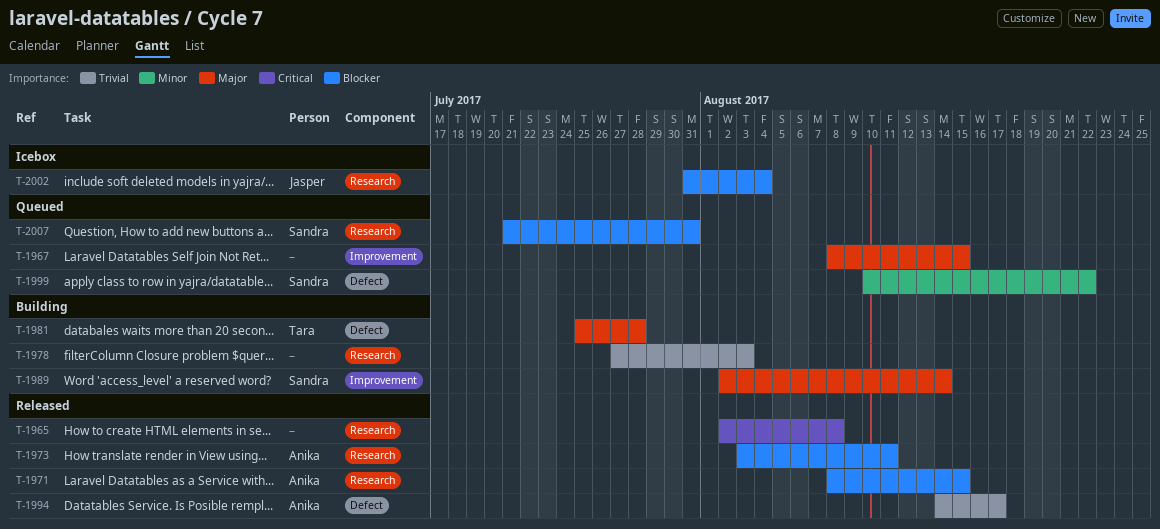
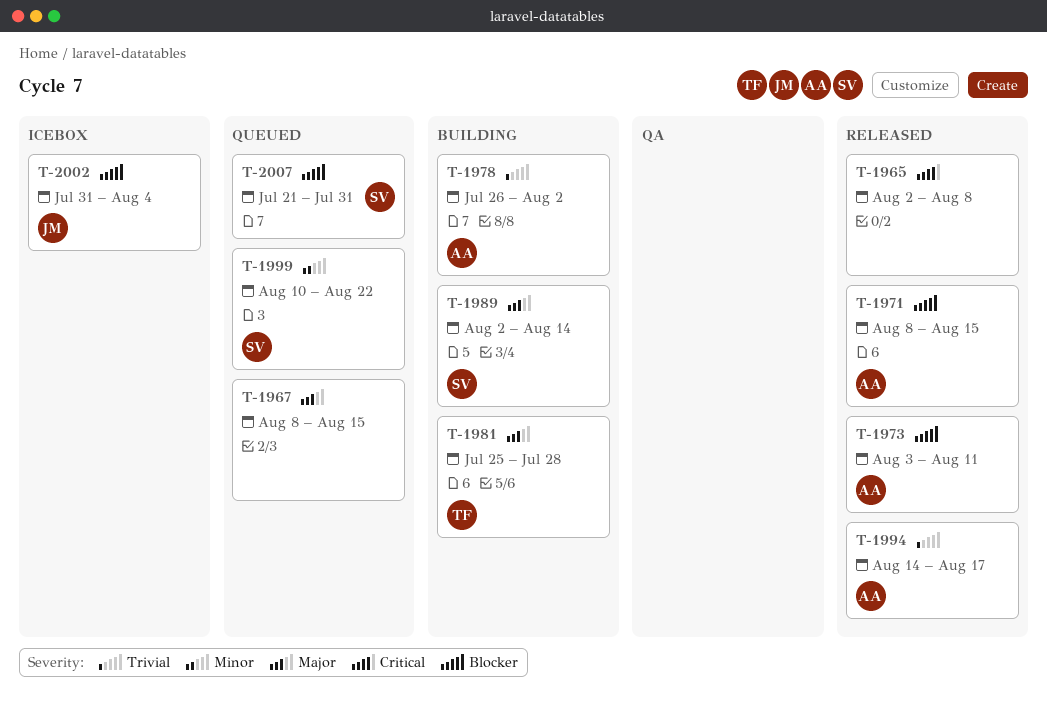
T-1978, owner: none -> Anika
T-1978, start: Jul 27 -> Jul 26
T-1978, due: Aug 3 -> Aug 2

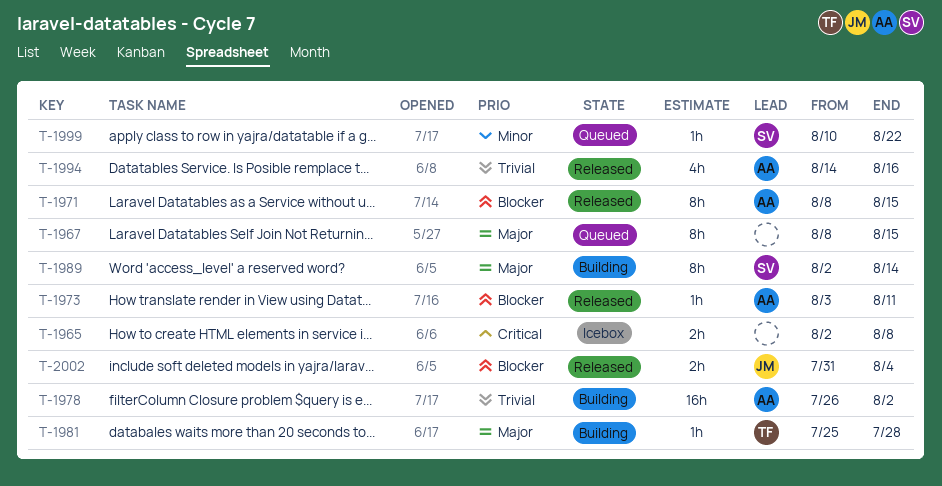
T-1965, status: Released -> Icebox
T-1994, due: Aug 17 -> Aug 16
T-2002, status: Icebox -> Released
T-2007: present -> none

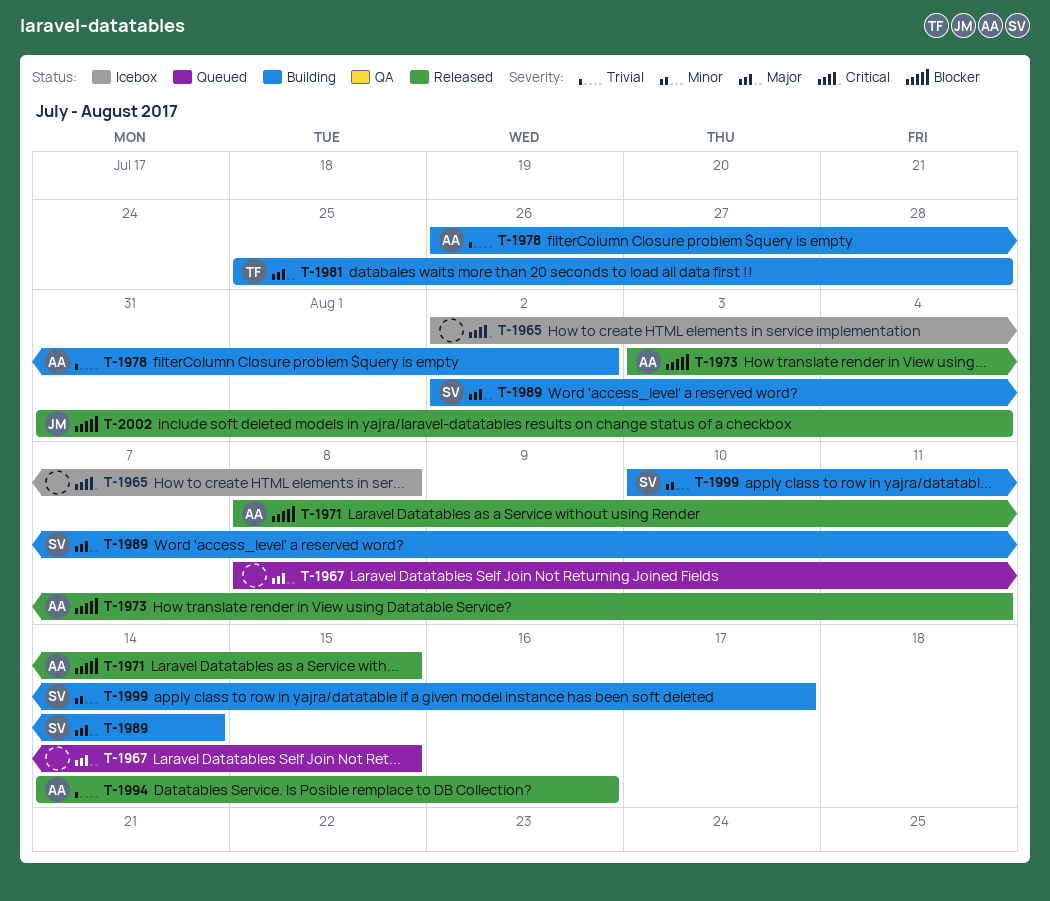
T-1999, status: Queued -> Building
T-1999, due: Aug 22 -> Aug 17

